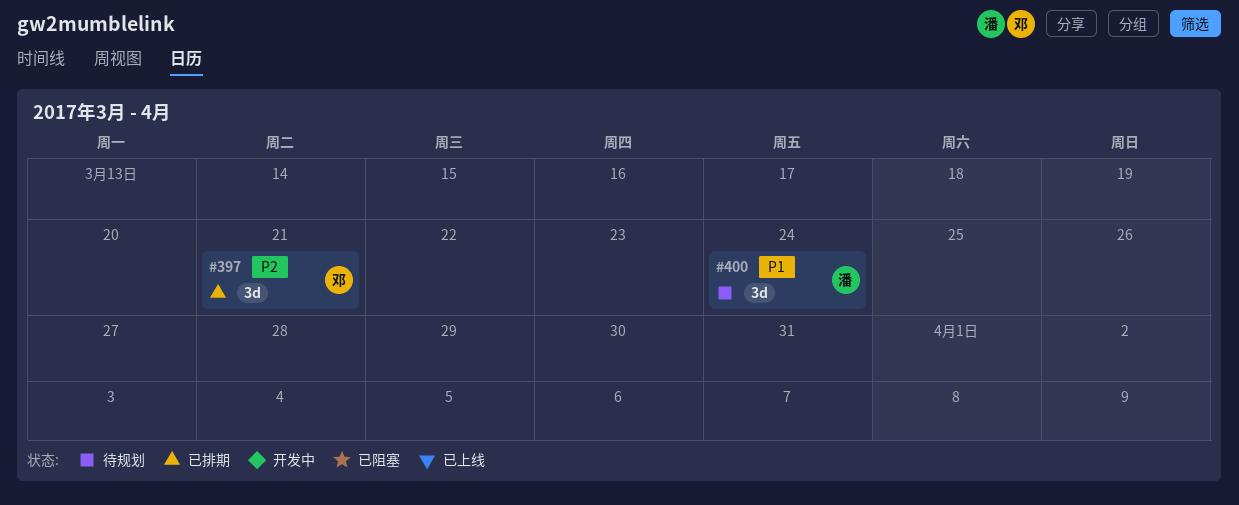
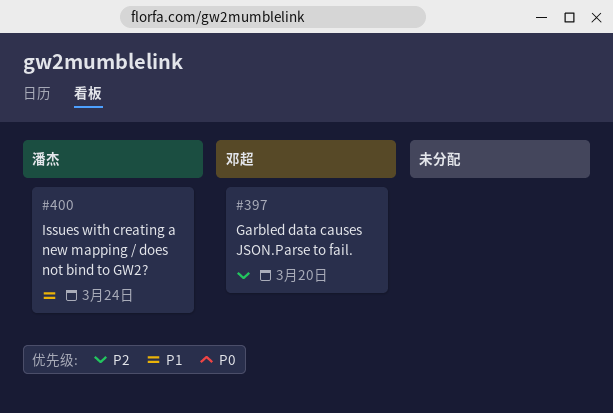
#397, due: Mar 21 -> Mar 20

